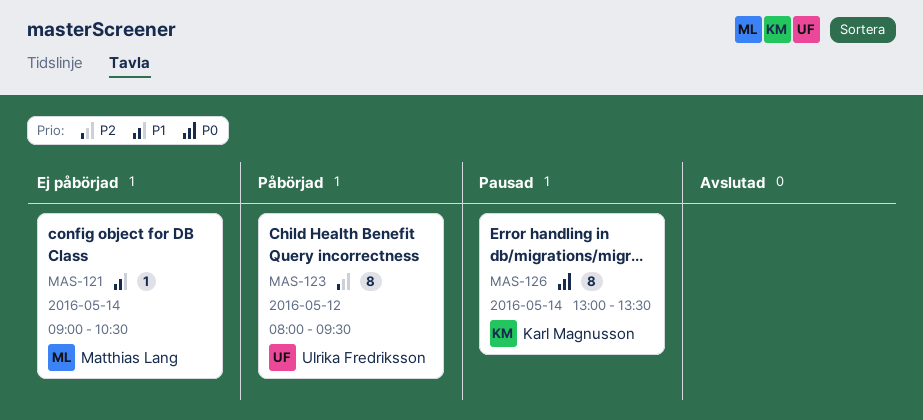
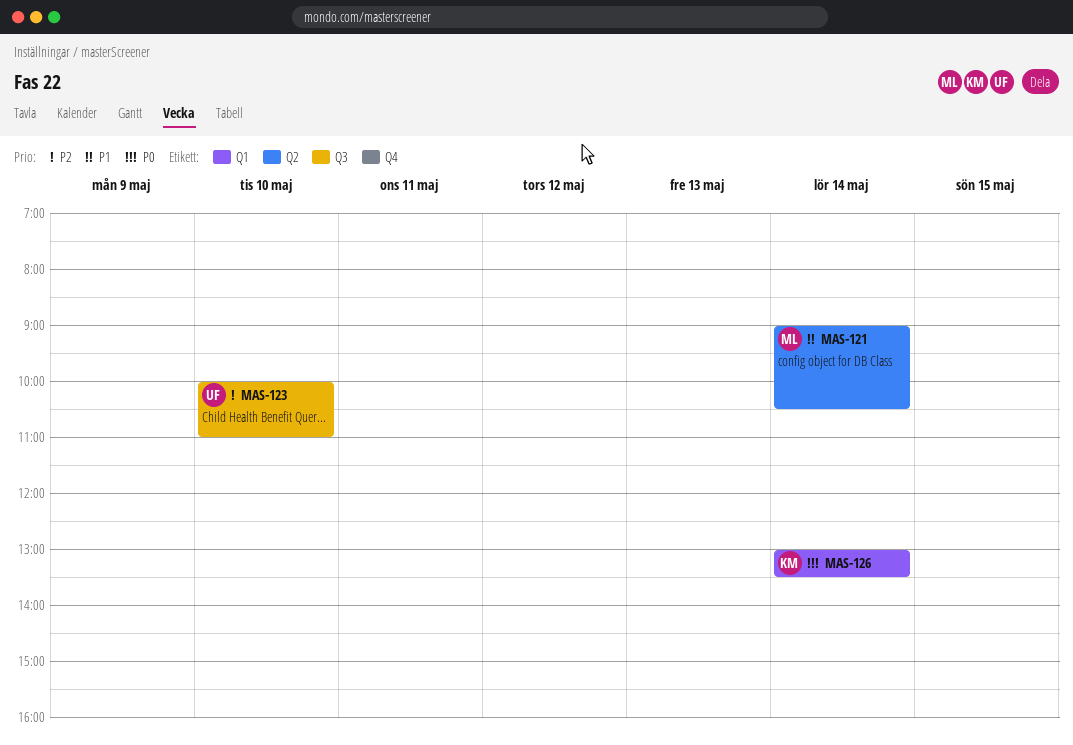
MAS-123, day: May 12 -> May 10
MAS-123, begins: 08:00 -> 10:00
MAS-123, ends: 09:30 -> 11:00

